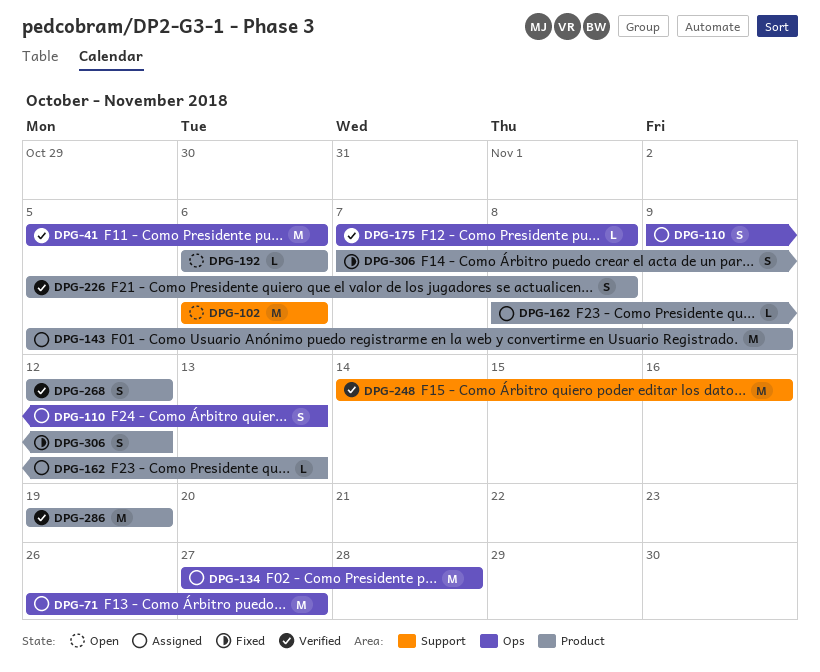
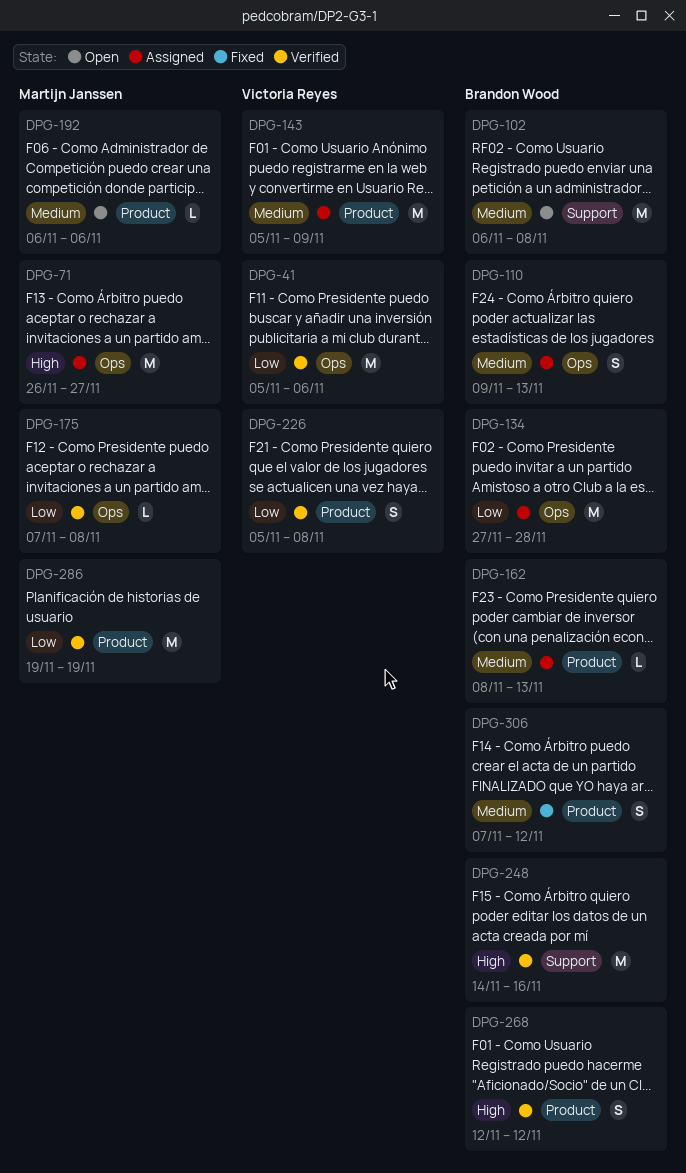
DPG-102, due: Nov 6 -> Nov 8

